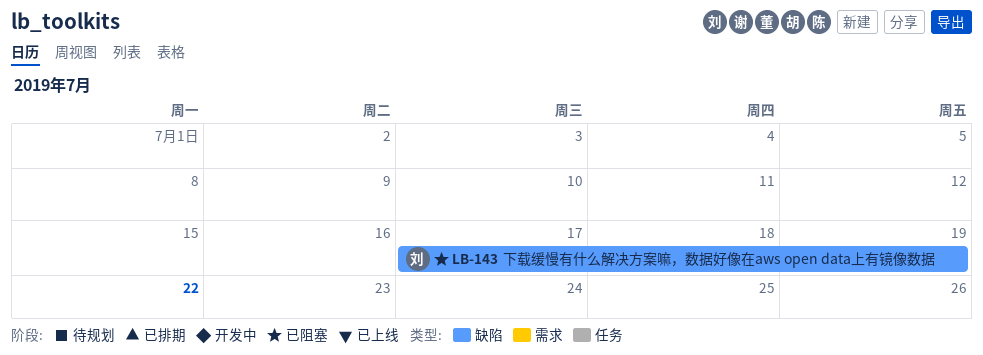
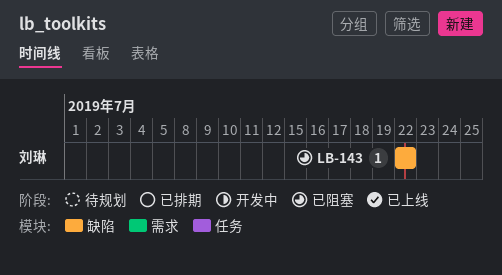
LB-143, start: Jul 17 -> Jul 22
LB-143, due: Jul 19 -> Jul 22

